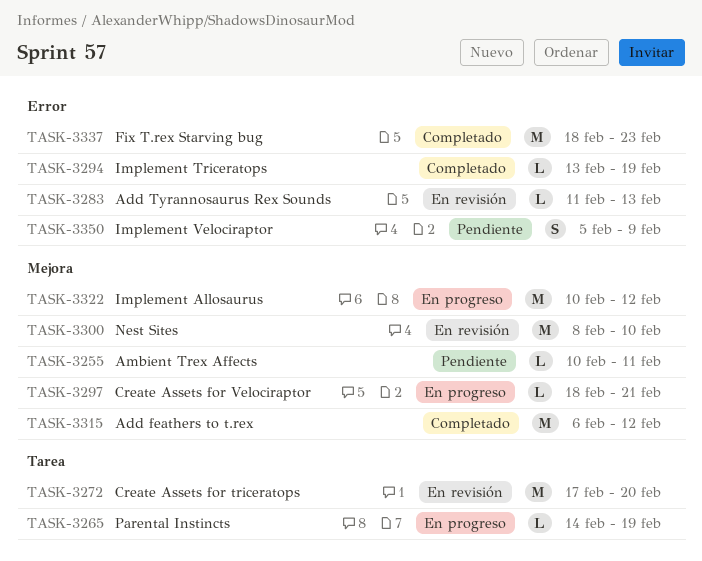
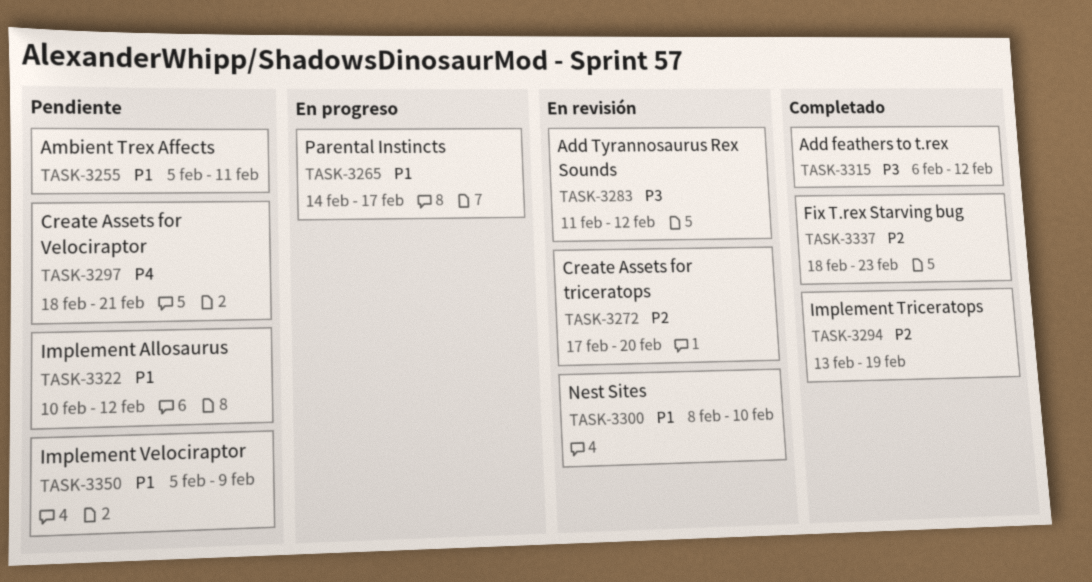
TASK-3255, start: Feb 10 -> Feb 5
TASK-3265, due: Feb 19 -> Feb 17
TASK-3283, due: Feb 13 -> Feb 12
TASK-3297, status: En progreso -> Pendiente
TASK-3322, status: En progreso -> Pendiente

